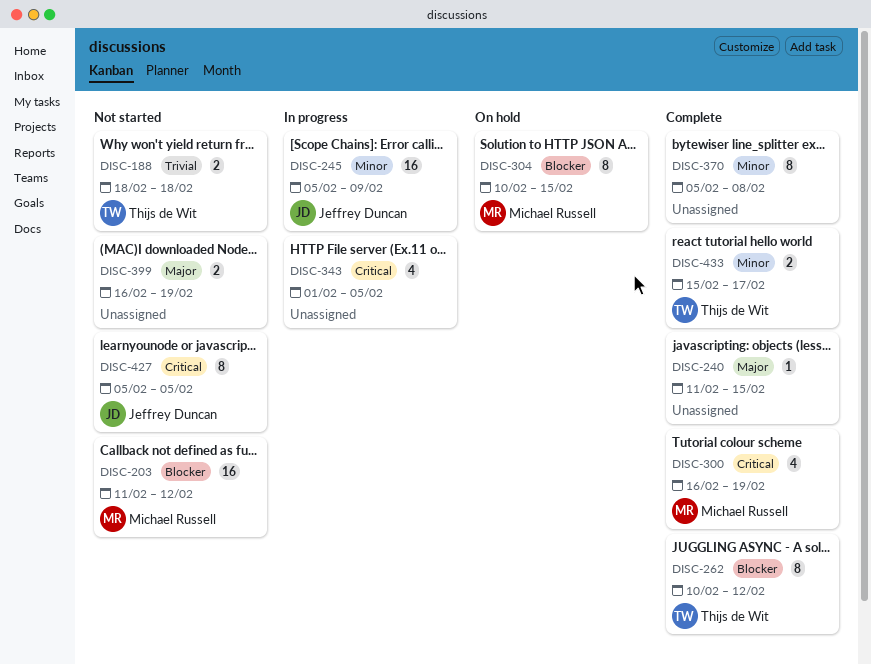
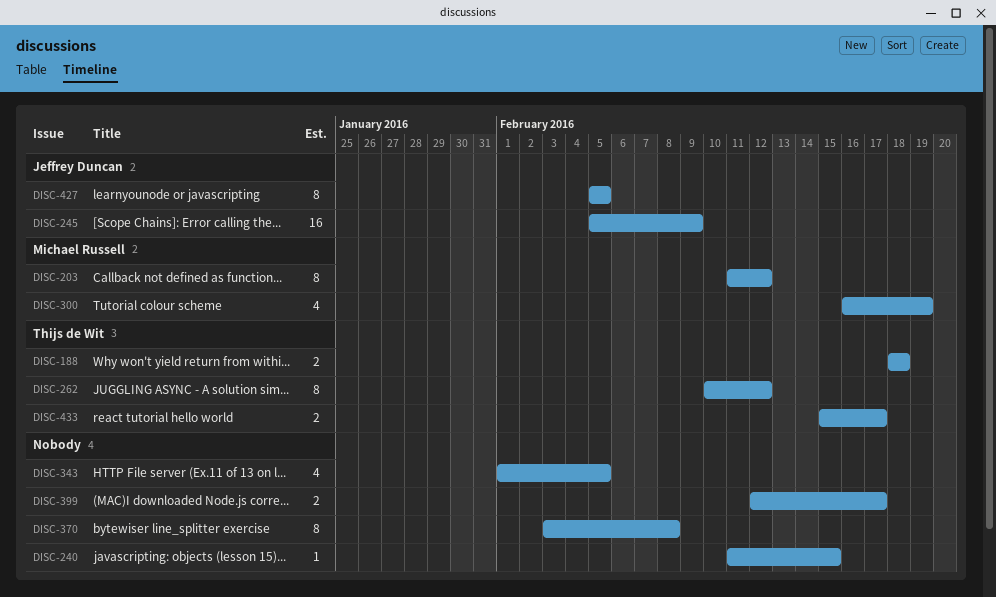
DISC-203, estimate: 16 -> 8
DISC-304: present -> none
DISC-370, start: Feb 5 -> Feb 3
DISC-399, start: Feb 16 -> Feb 12
DISC-399, due: Feb 19 -> Feb 17

